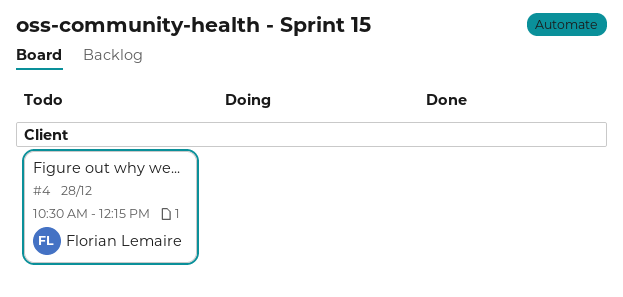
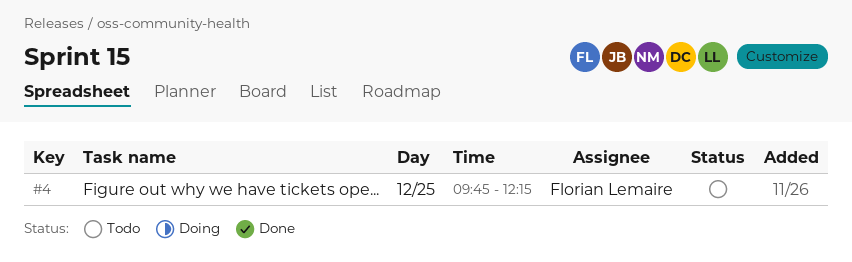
#4, day: Dec 28 -> Dec 25
#4, begins: 10:30 -> 09:45

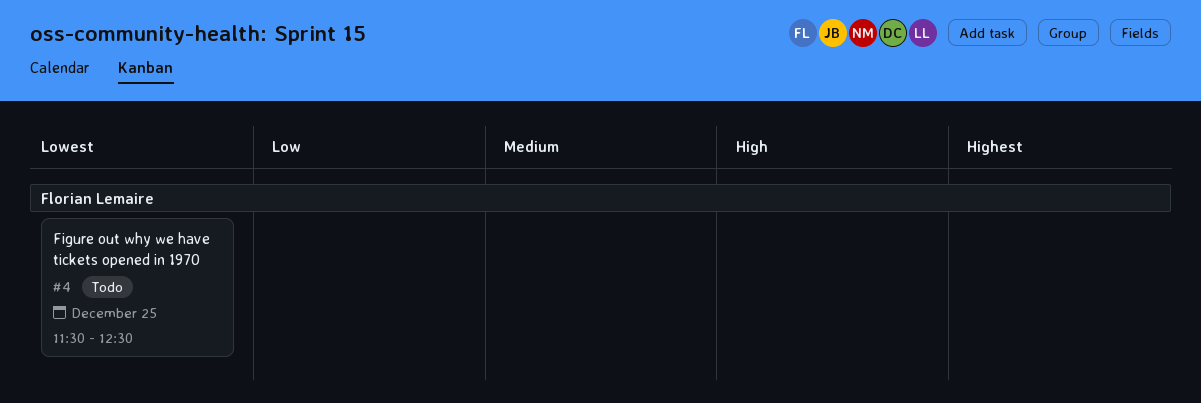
#4, begins: 09:45 -> 11:30
#4, ends: 12:15 -> 12:30

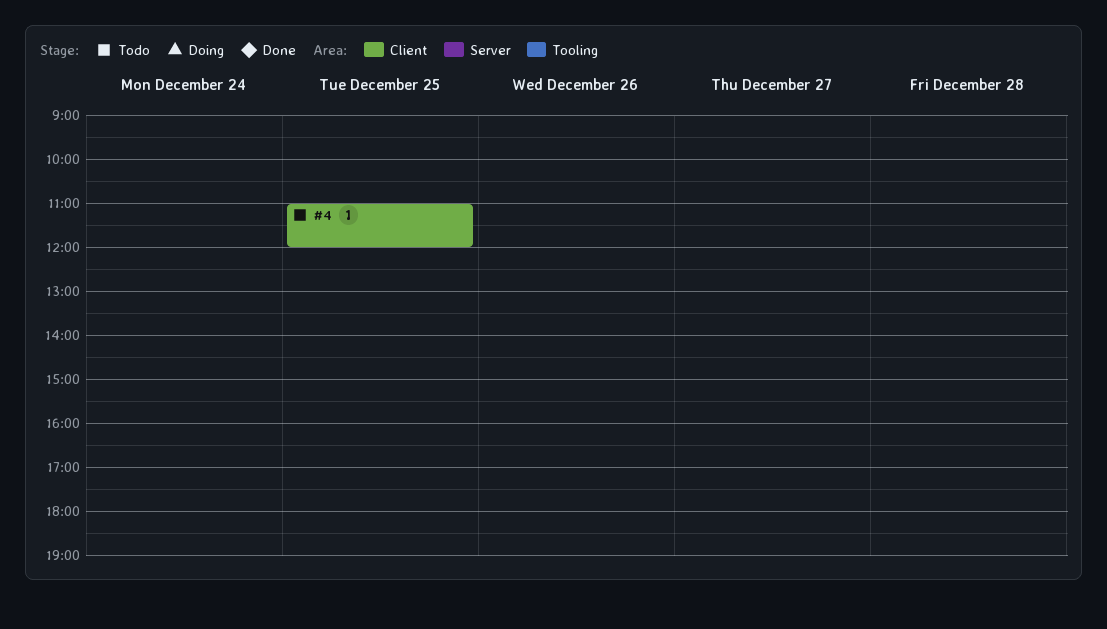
#4, begins: 11:30 -> 11:00
#4, ends: 12:30 -> 12:00

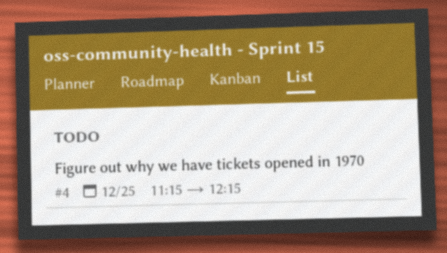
#4, begins: 11:00 -> 11:15
#4, ends: 12:00 -> 12:15

